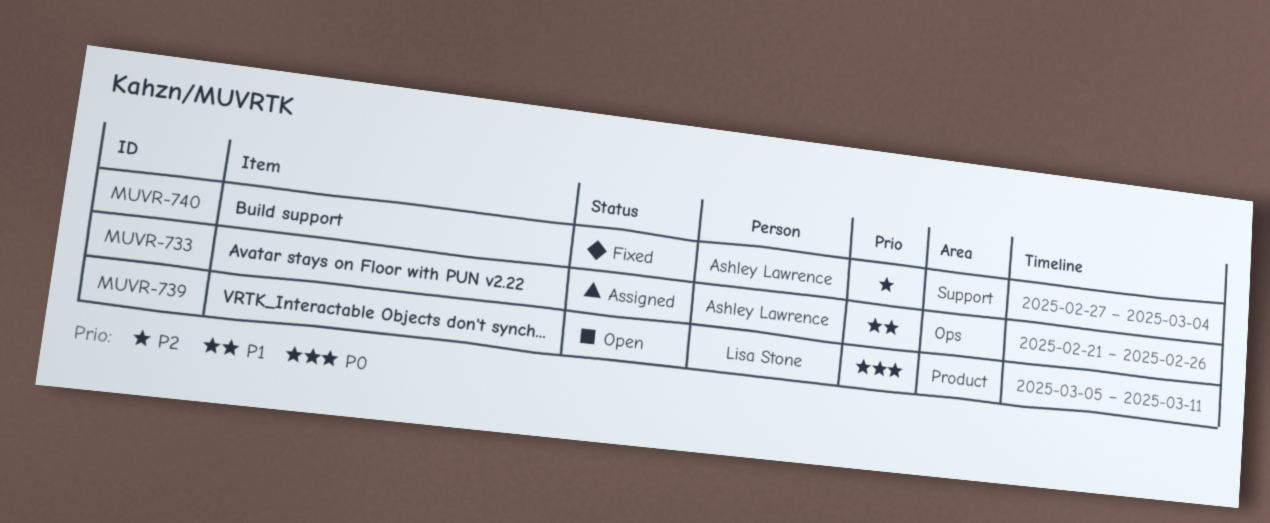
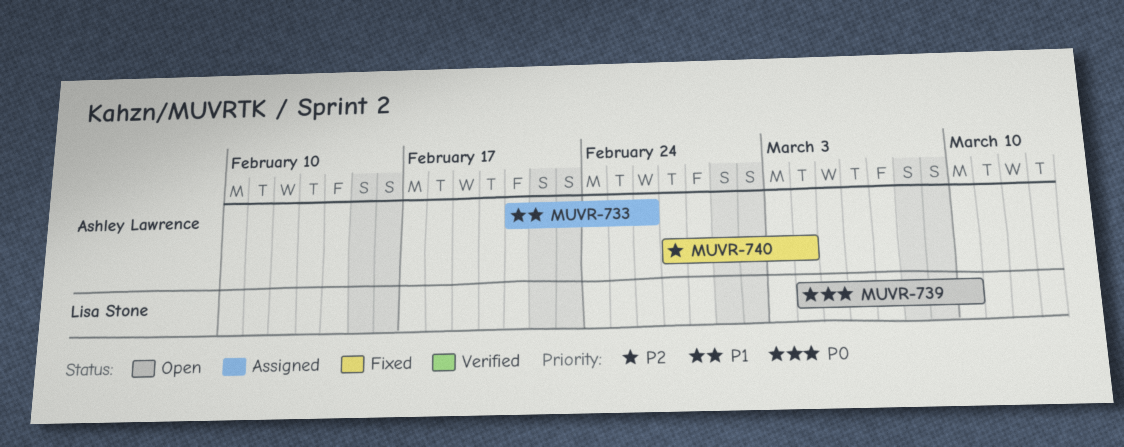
MUVR-739, start: Mar 5 -> Mar 4
MUVR-739, due: Mar 11 -> Mar 10

